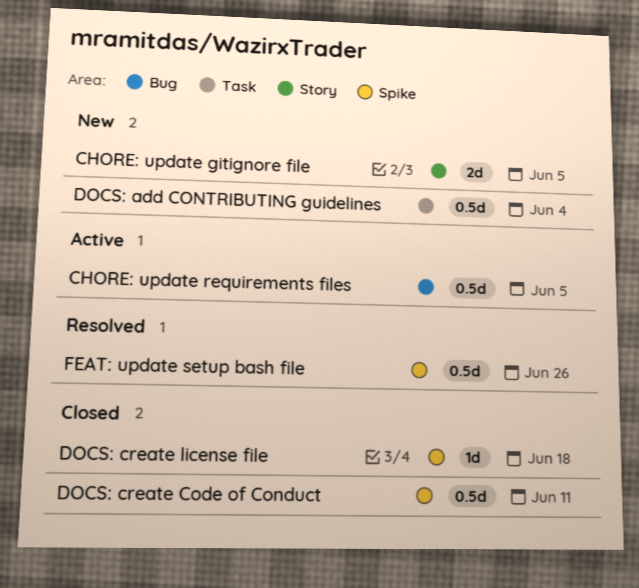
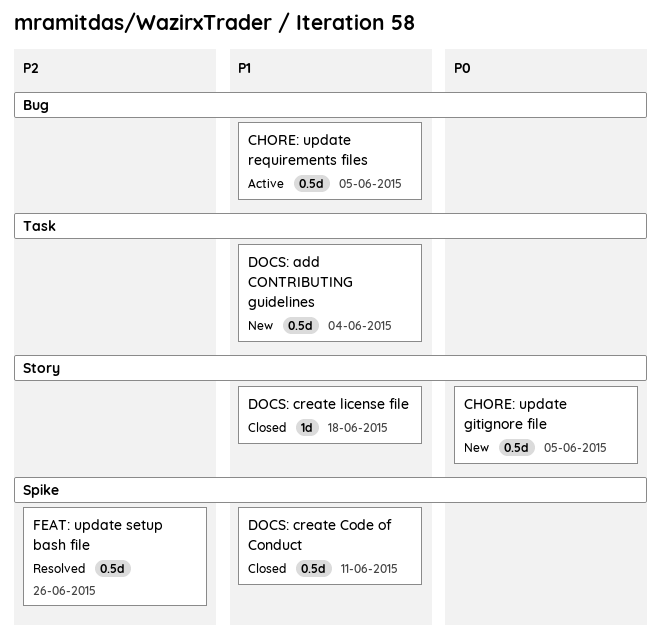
CHORE: update gitignore file, estimate: 2d -> 0.5d
DOCS: create license file, label: Spike -> Story

